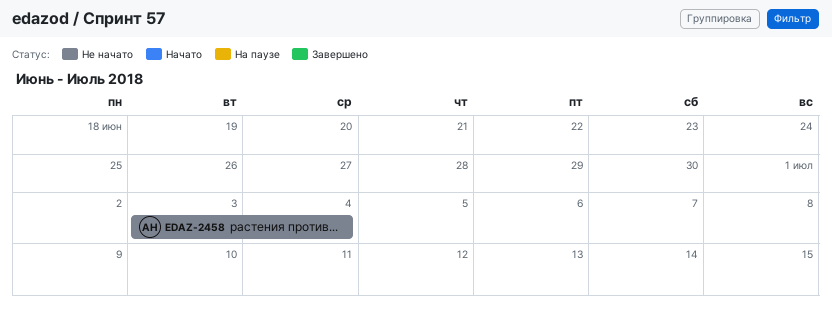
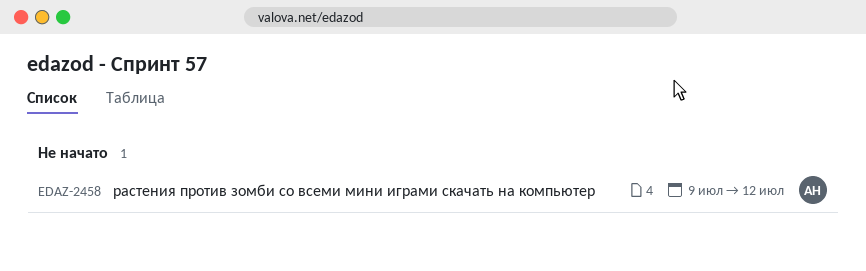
EDAZ-2458, start: Jul 3 -> Jul 9
EDAZ-2458, due: Jul 4 -> Jul 12

